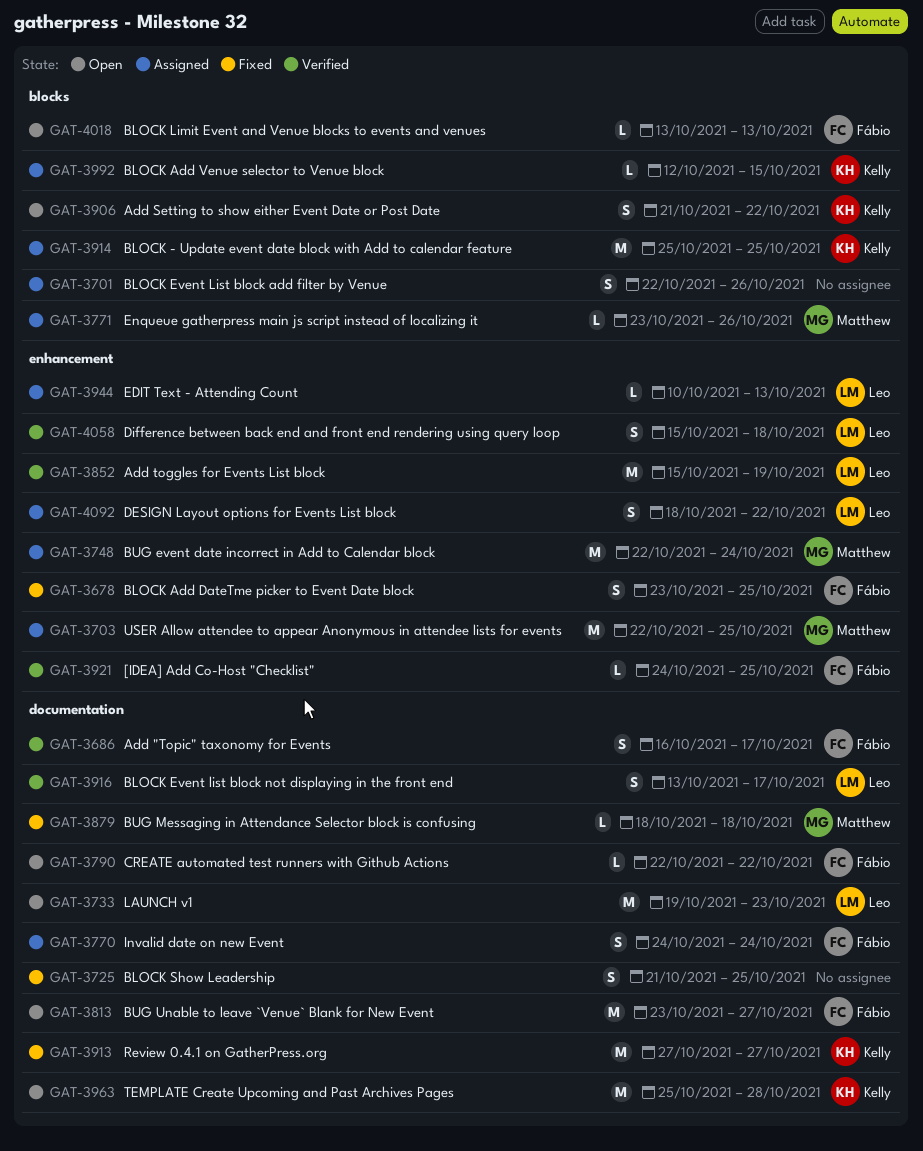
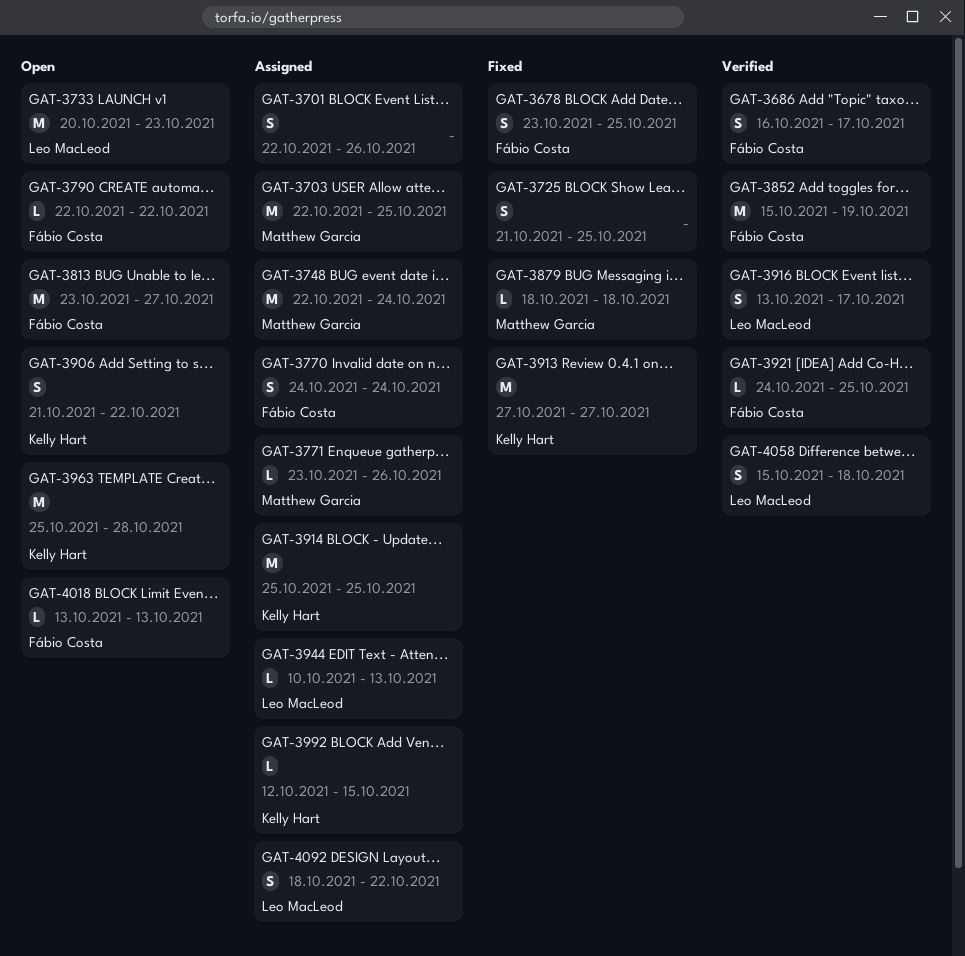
GAT-3733, start: Oct 19 -> Oct 20
GAT-3852, owner: Leo MacLeod -> Fábio Costa

